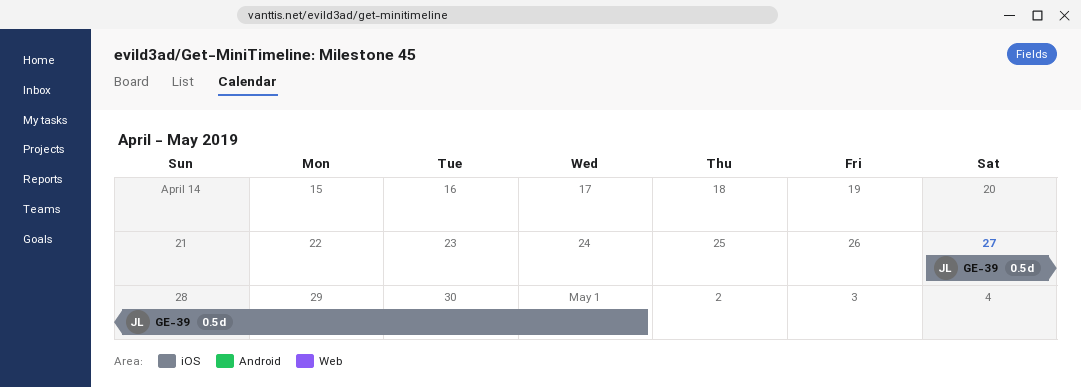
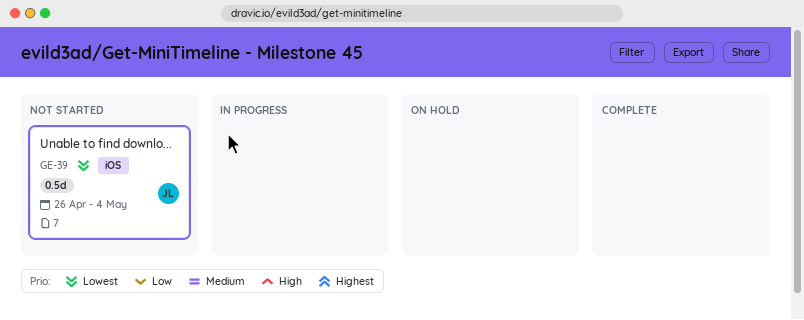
GE-39, start: Apr 27 -> Apr 26
GE-39, due: May 1 -> May 4

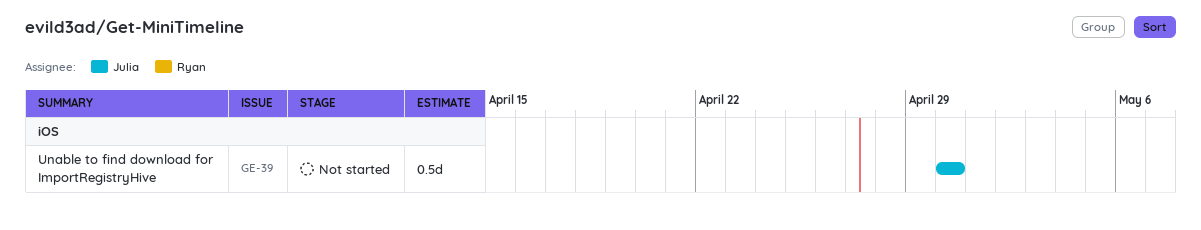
GE-39, start: Apr 26 -> Apr 30
GE-39, due: May 4 -> Apr 30

